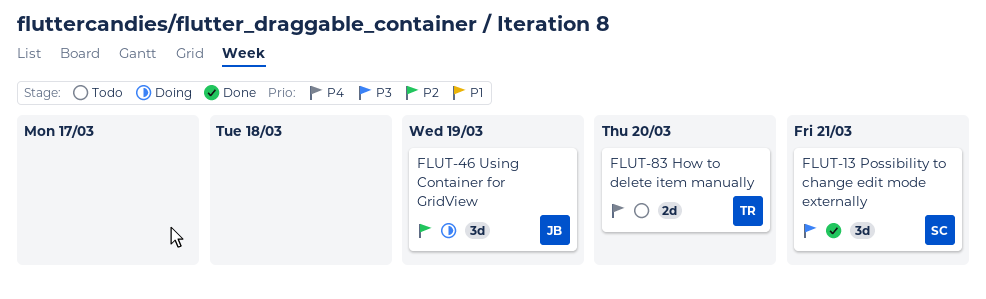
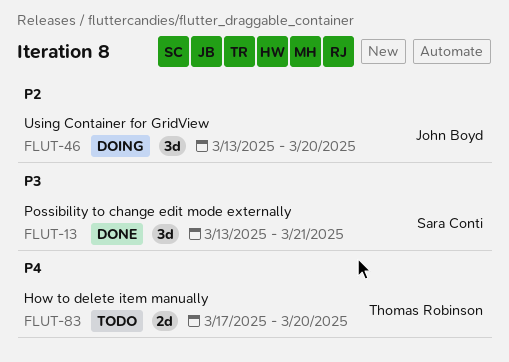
FLUT-46, due: Mar 19 -> Mar 20

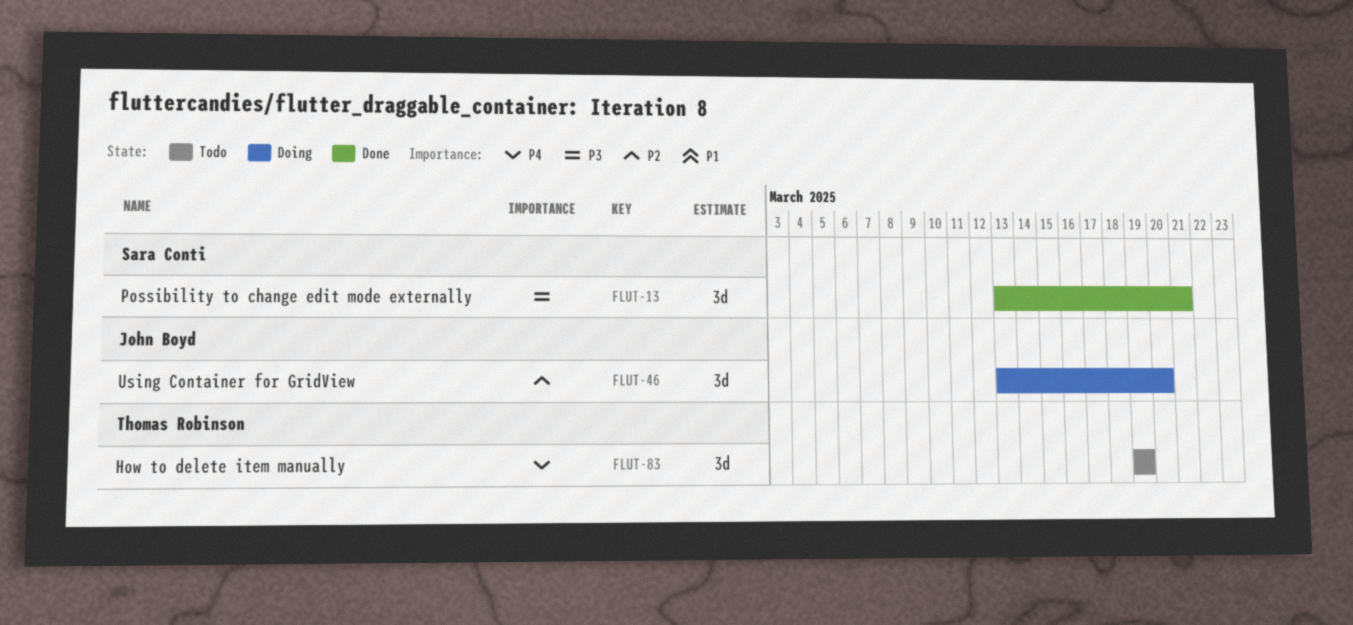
FLUT-83, estimate: 2d -> 3d
FLUT-83, start: Mar 17 -> Mar 19
FLUT-83, due: Mar 20 -> Mar 19

